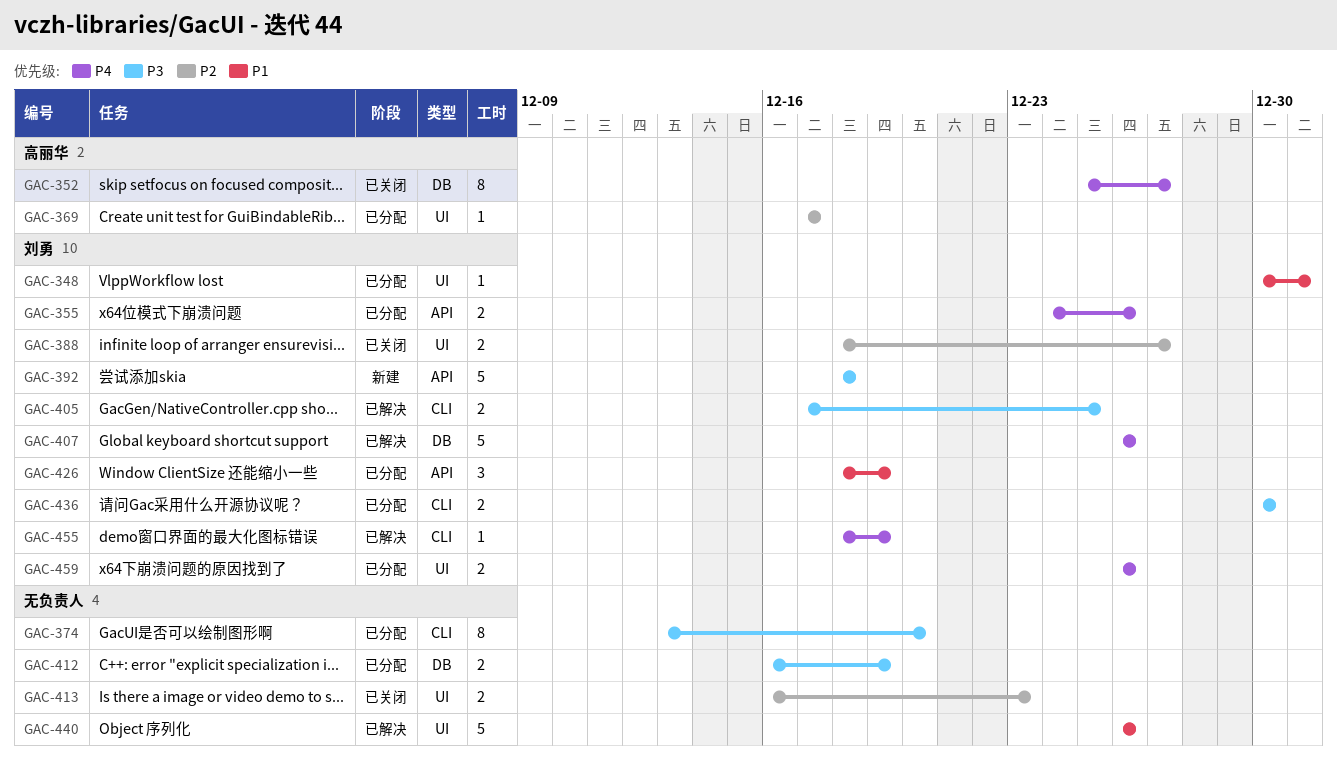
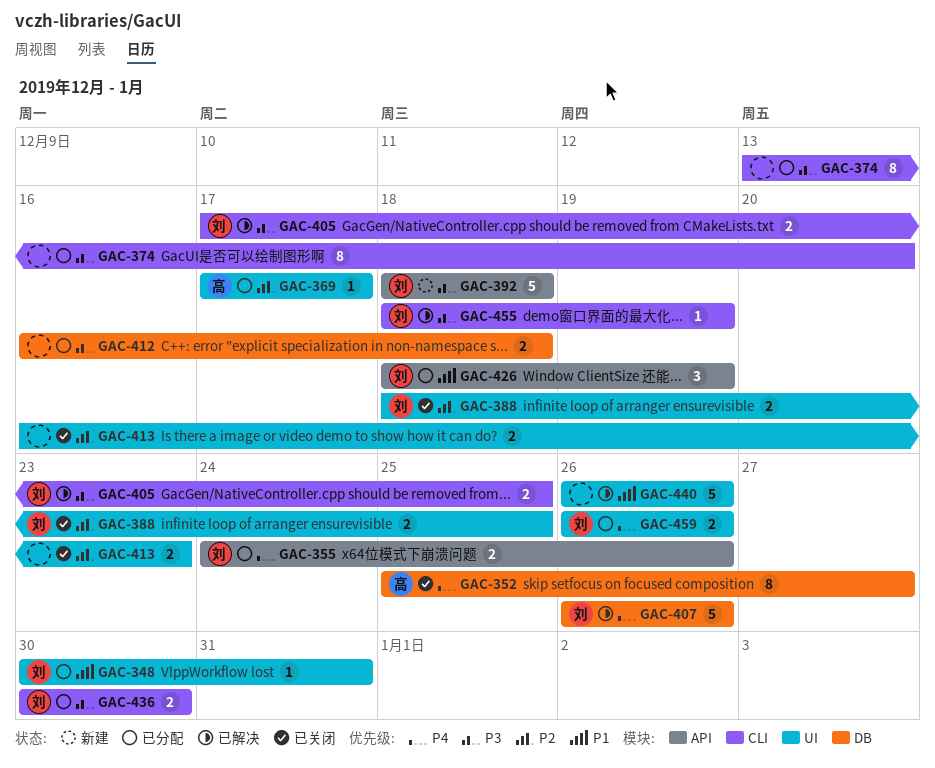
GAC-388, due: Dec 27 -> Dec 25
GAC-412, due: Dec 19 -> Dec 18
GAC-455, priority: P4 -> P3

